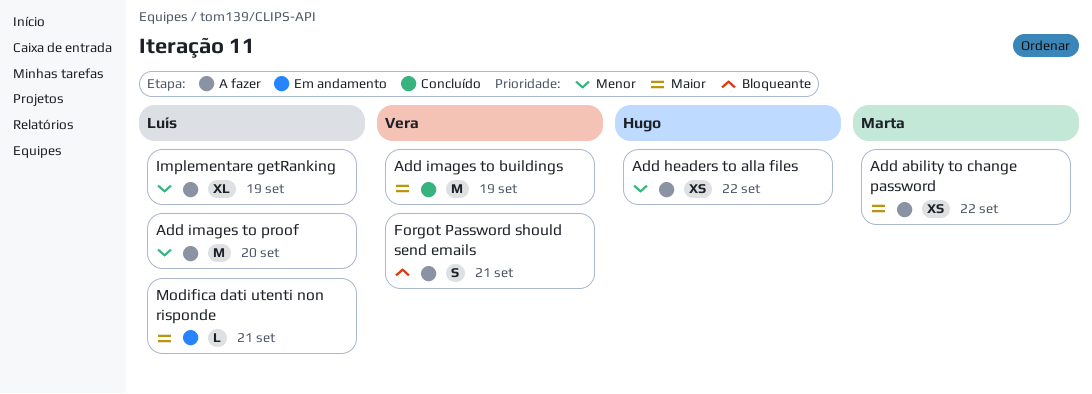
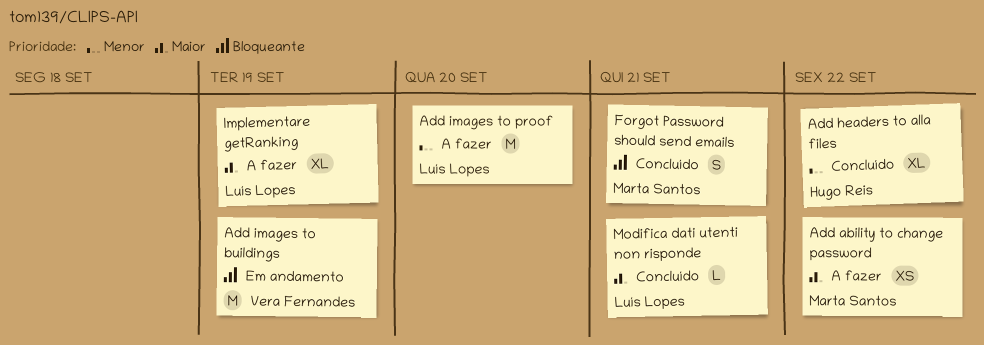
Add headers to alla files, status: A fazer -> Concluído
Add headers to alla files, estimate: XS -> XL
Add images to buildings, status: Concluído -> Em andamento
Add images to buildings, priority: Maior -> Bloqueante
Forgot Password should send emails, status: A fazer -> Concluído
Forgot Password should send emails, owner: Vera Fernandes -> Marta Santos
Implementare getRanking, priority: Menor -> Maior
Modifica dati utenti non risponde, status: Em andamento -> Concluído

